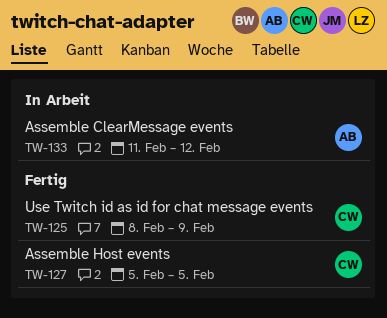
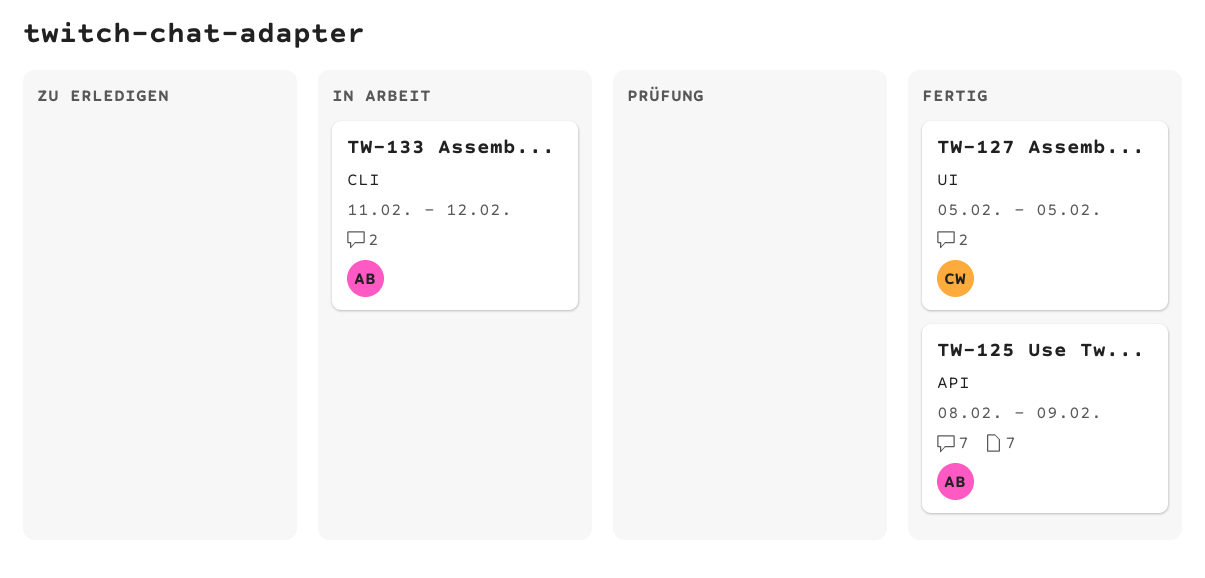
TW-125, owner: CW -> AB

